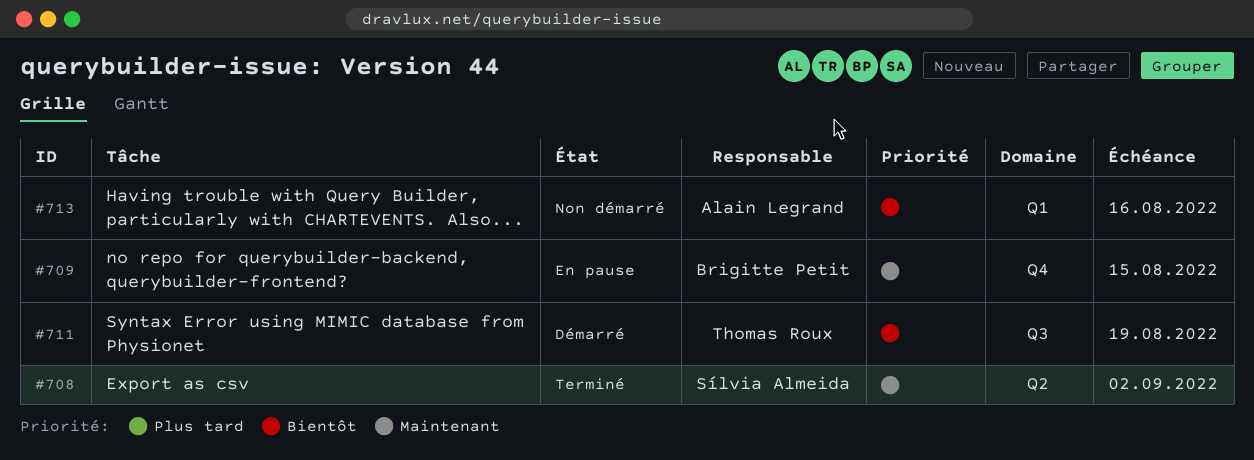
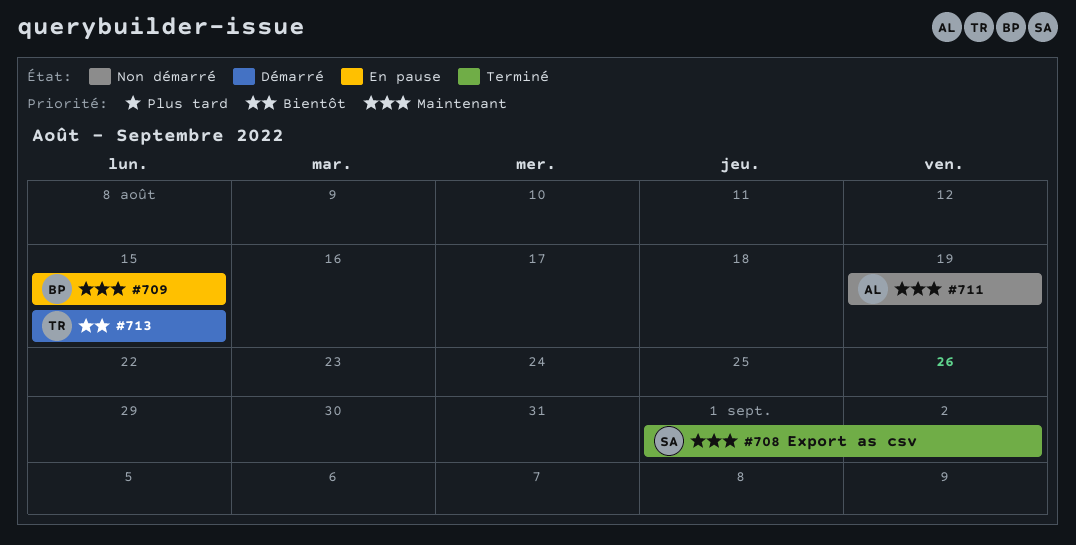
#711, status: Démarré -> Non démarré
#711, owner: Thomas Roux -> Alain Legrand
#711, priority: Bientôt -> Maintenant
#713, status: Non démarré -> Démarré
#713, owner: Alain Legrand -> Thomas Roux
#713, due: Aug 16 -> Aug 15

